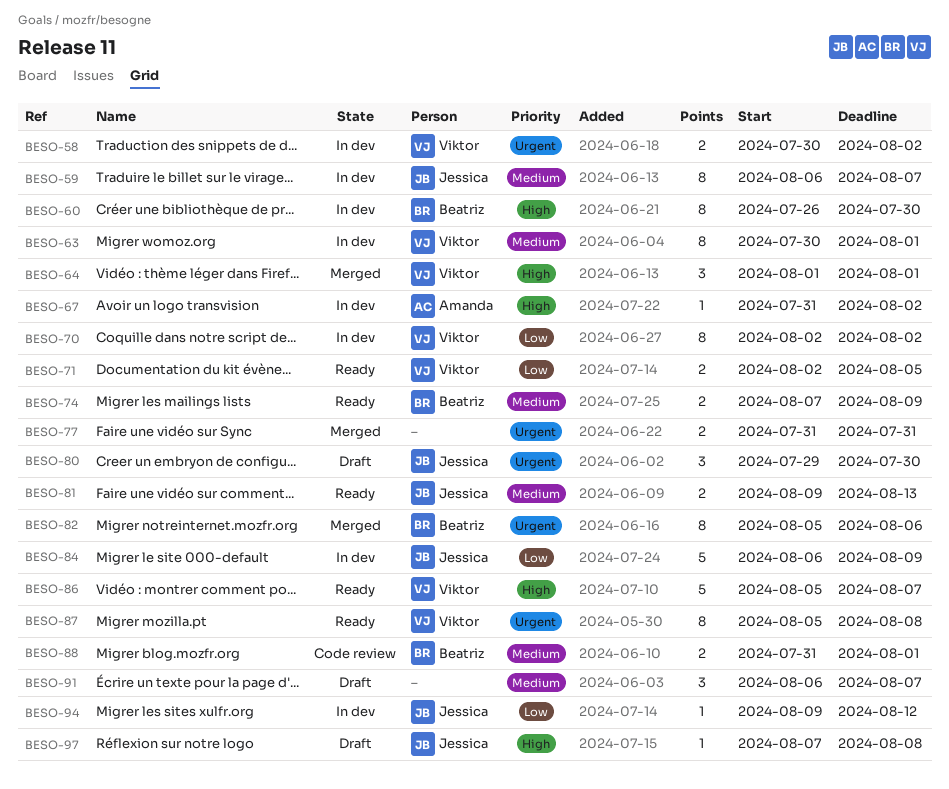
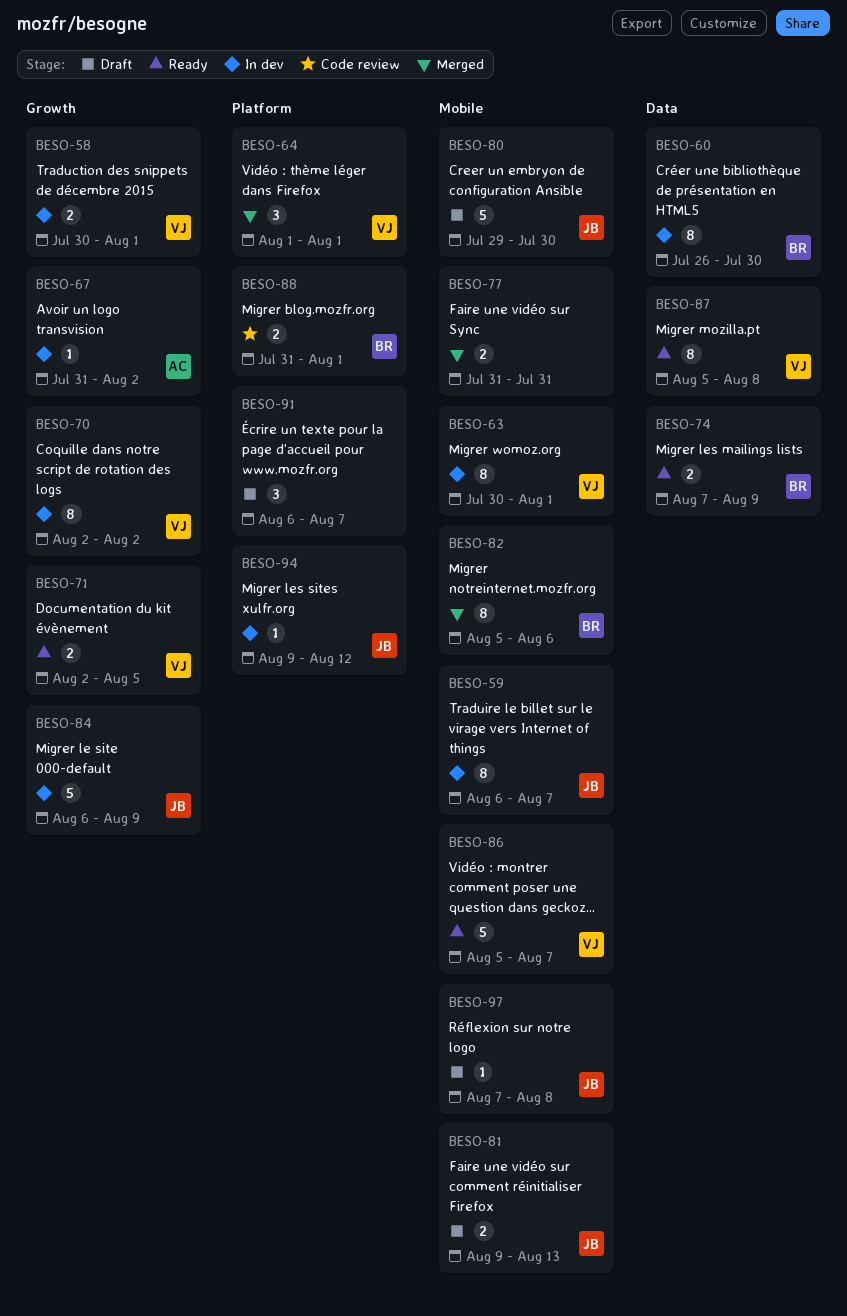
BESO-58, due: Aug 2 -> Aug 1
BESO-80, estimate: 3 -> 5
BESO-81, status: Ready -> Draft

